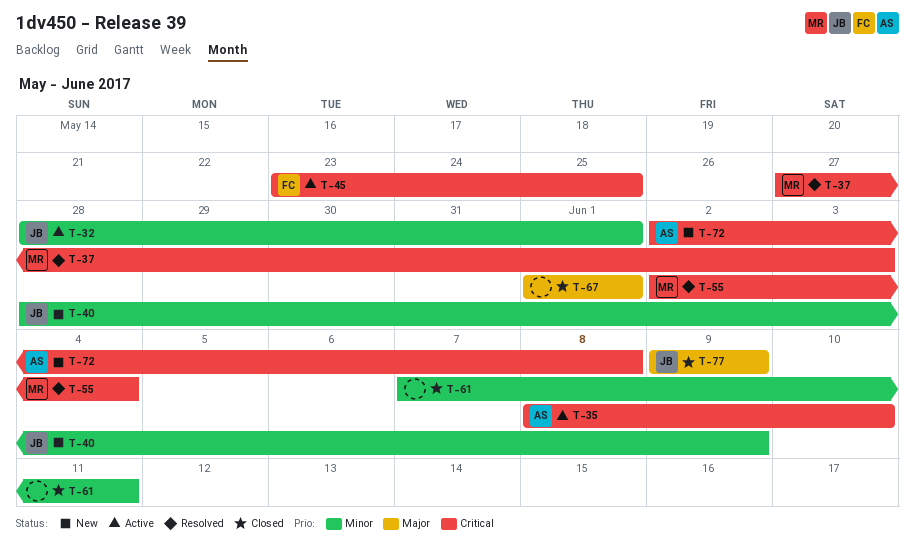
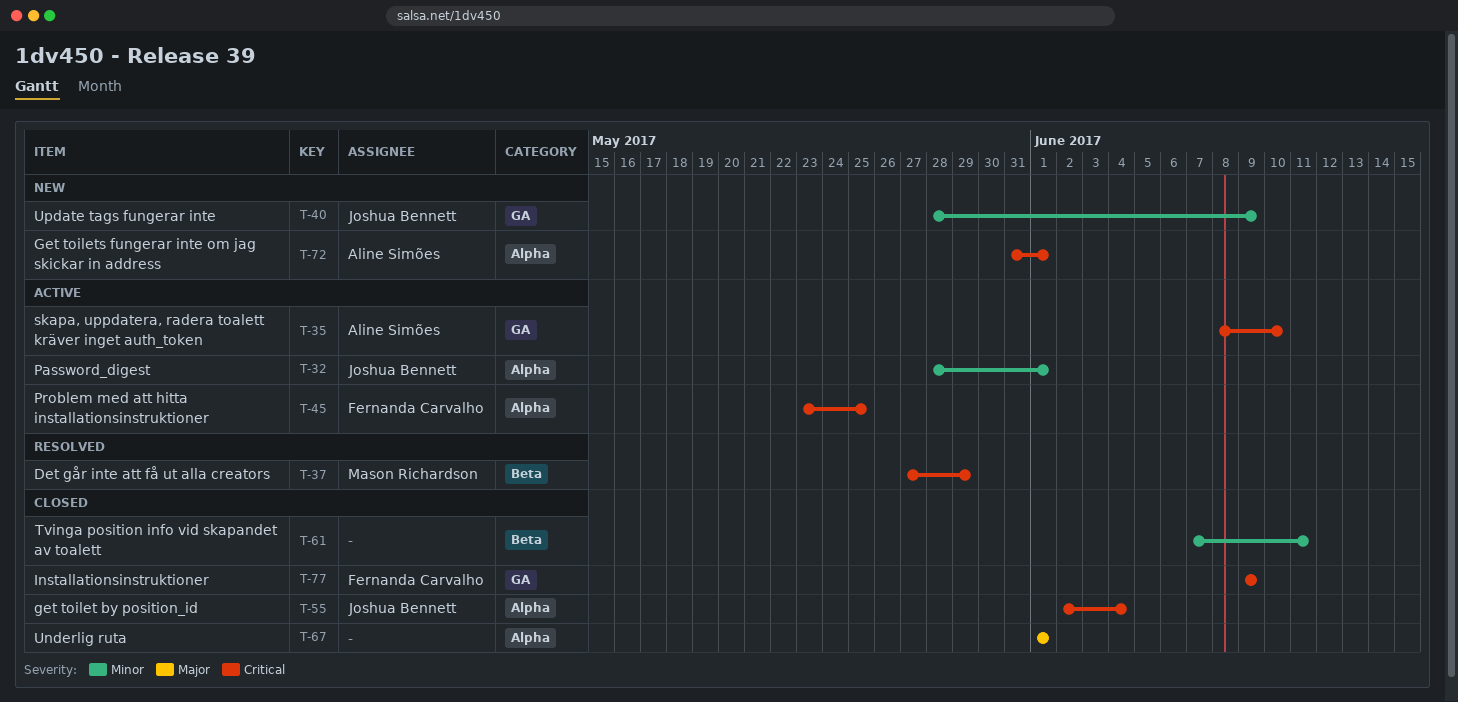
T-37, due: Jun 3 -> May 29
T-55, status: Resolved -> Closed
T-55, owner: Mason Richardson -> Joshua Bennett
T-72, start: Jun 2 -> May 31
T-72, due: Jun 8 -> Jun 1
T-77, owner: Joshua Bennett -> Fernanda Carvalho
T-77, priority: Major -> Critical

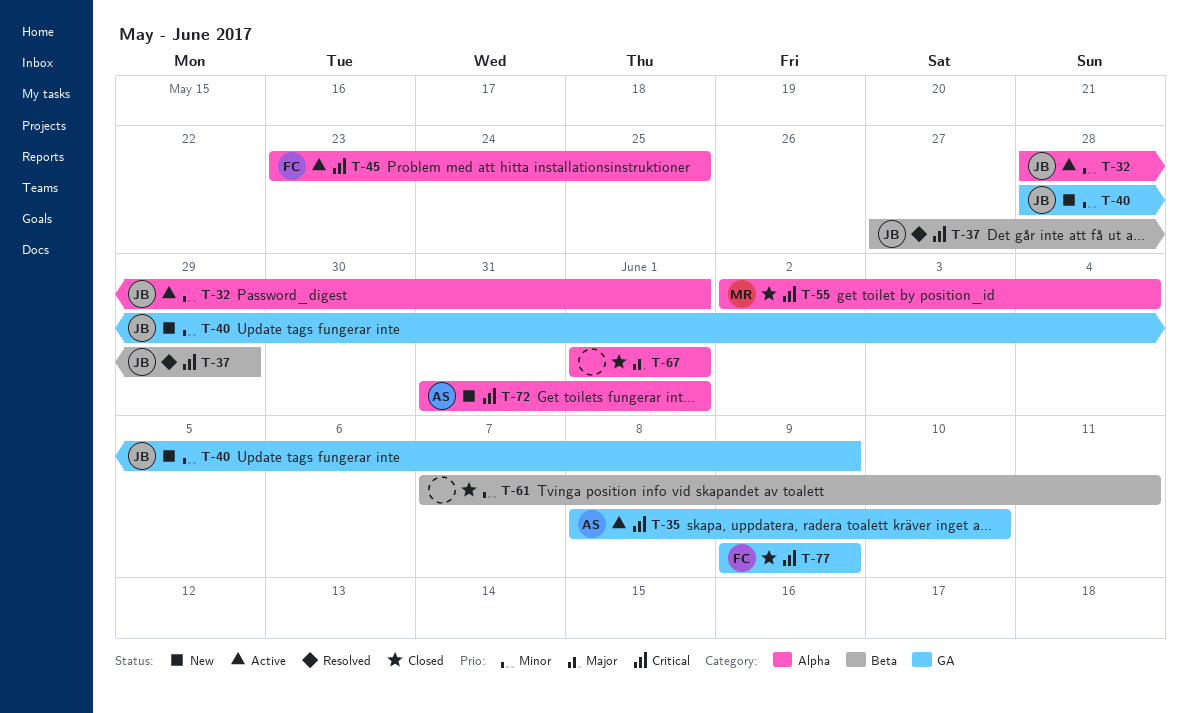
T-37, owner: Mason Richardson -> Joshua Bennett
T-55, owner: Joshua Bennett -> Mason Richardson

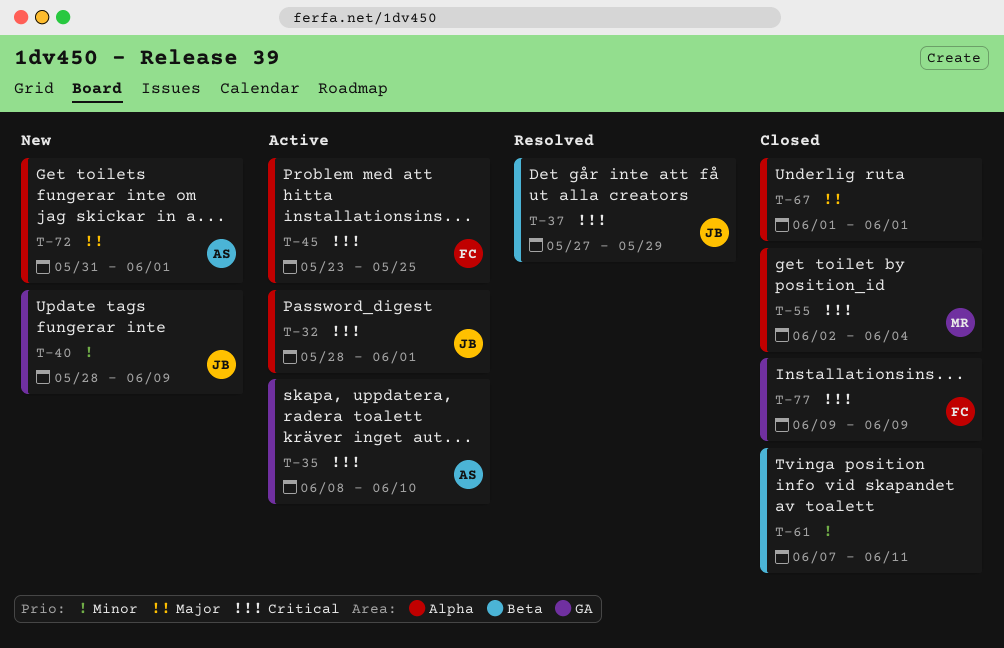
T-32, priority: Minor -> Critical
T-72, priority: Critical -> Major

